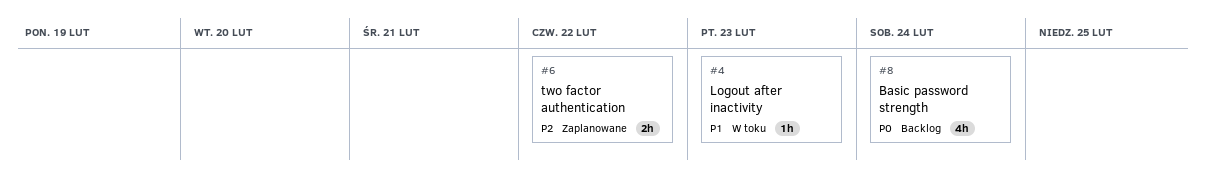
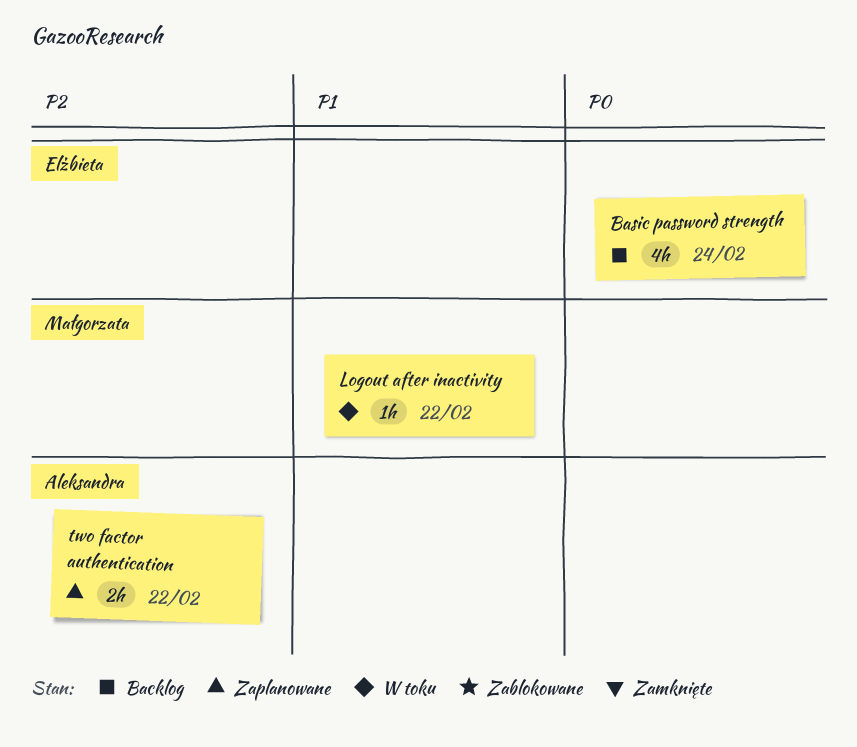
Logout after inactivity, due: Feb 23 -> Feb 22

